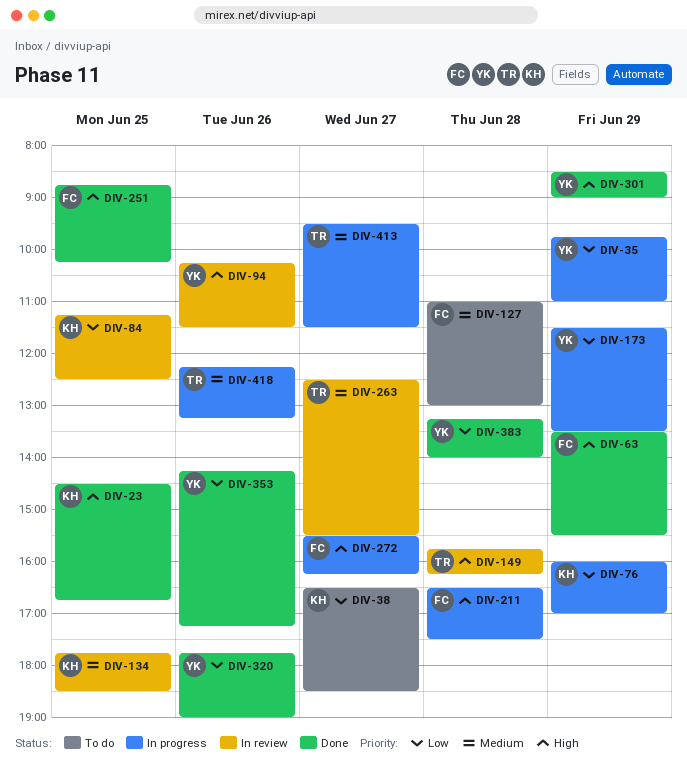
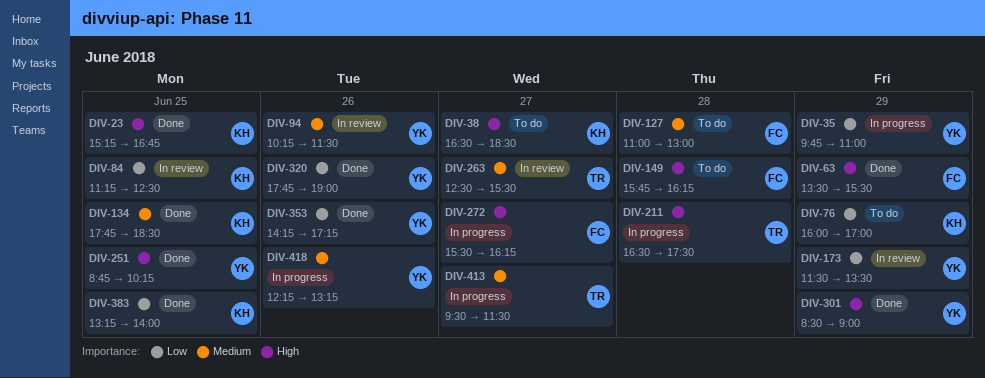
DIV-23, begins: 14:30 -> 15:15
DIV-38, priority: Low -> High
DIV-76, status: In progress -> To do
DIV-94, priority: High -> Medium
DIV-134, status: In review -> Done
DIV-149, status: In review -> To do
DIV-149, owner: TR -> FC
DIV-173, status: In progress -> In review
DIV-211, owner: FC -> TR
DIV-251, owner: FC -> YK
DIV-383, owner: YK -> KH
DIV-383, day: Jun 28 -> Jun 25
DIV-418, owner: TR -> YK

